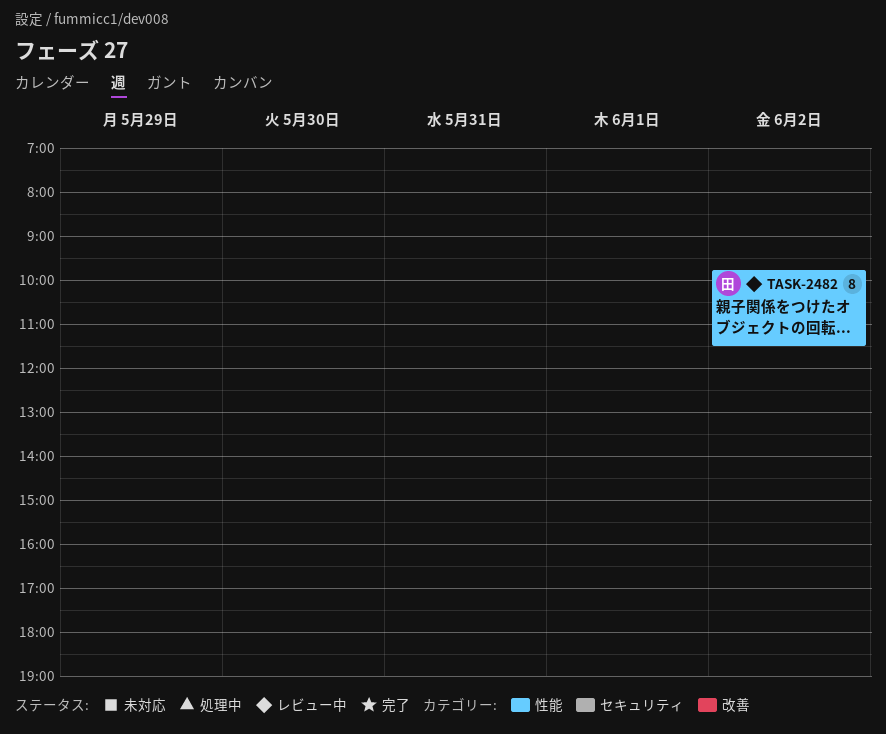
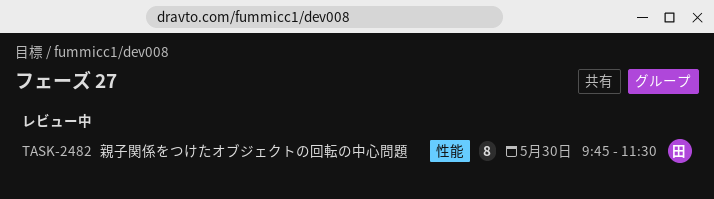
TASK-2482, day: Jun 2 -> May 30

